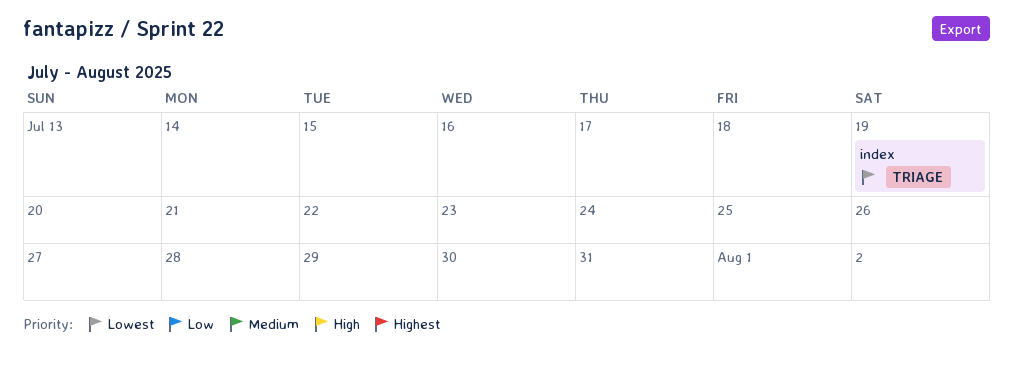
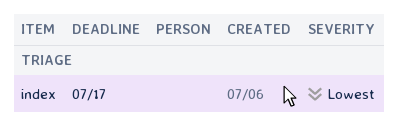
index, due: Jul 19 -> Jul 17

